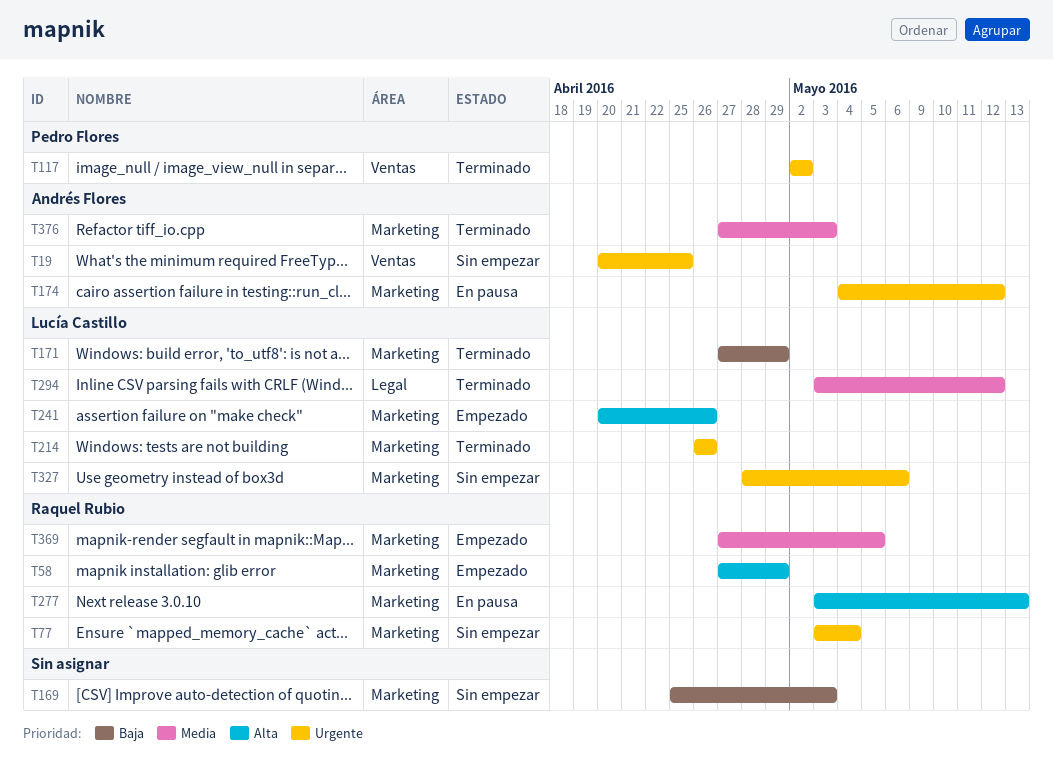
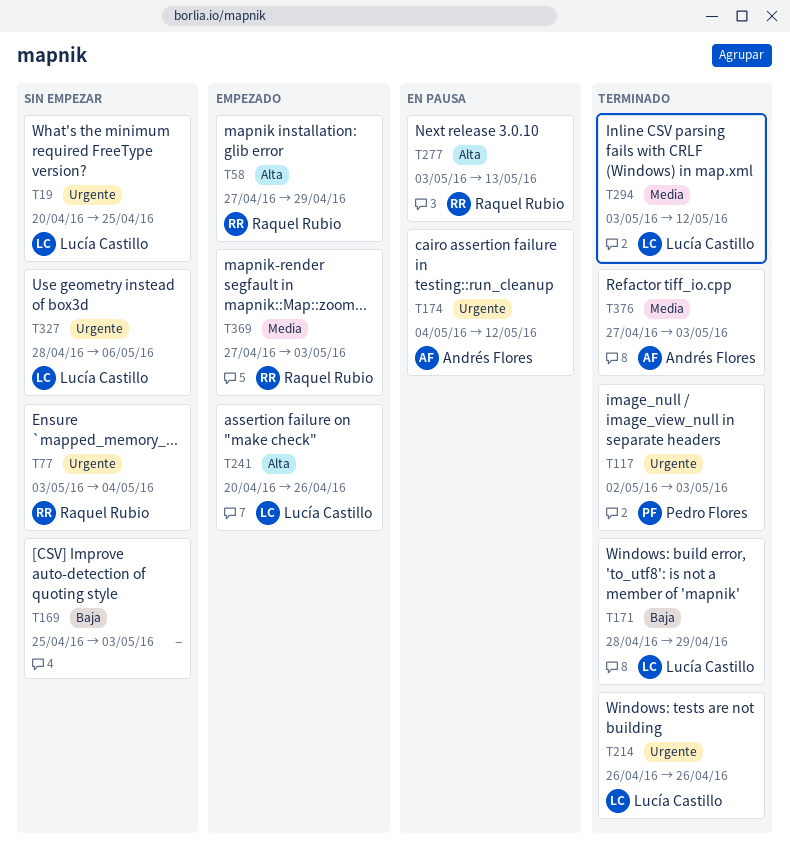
T19, owner: Andrés Flores -> Lucía Castillo
T117, due: May 2 -> May 3
T171, start: Apr 27 -> Apr 28
T369, due: May 5 -> May 3

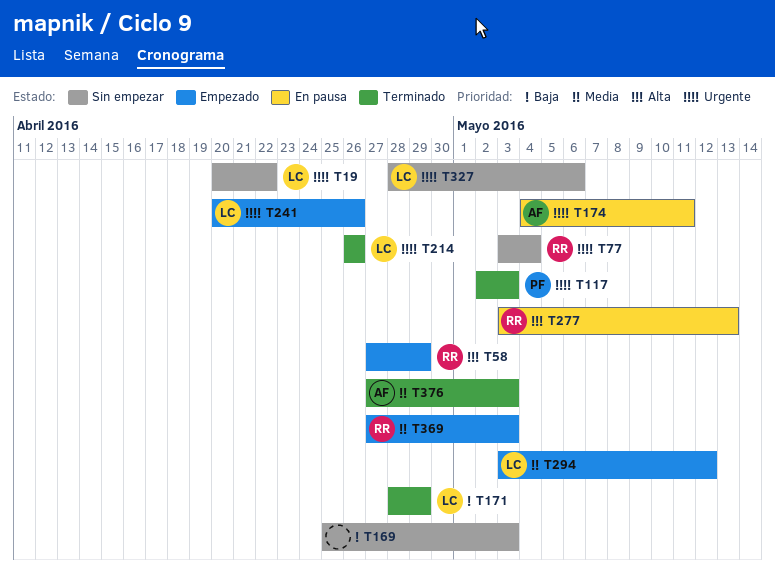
T19, due: Apr 25 -> Apr 22
T174, due: May 12 -> May 11
T241, priority: Alta -> Urgente
T294, status: Terminado -> Empezado

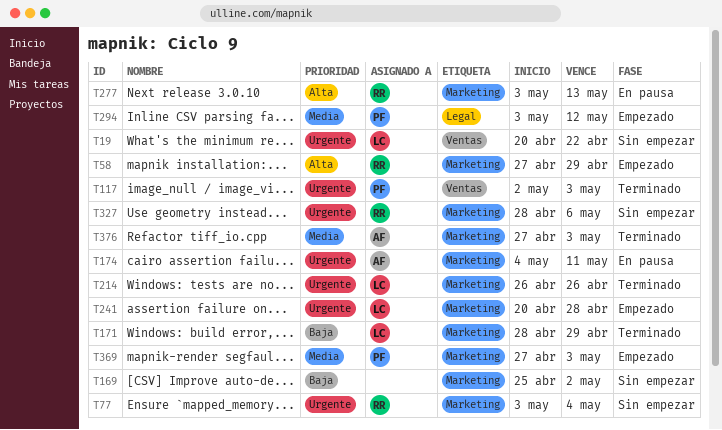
T169, due: May 3 -> May 2
T241, due: Apr 26 -> Apr 28
T294, owner: LC -> PF
T327, owner: LC -> RR
T369, owner: RR -> PF

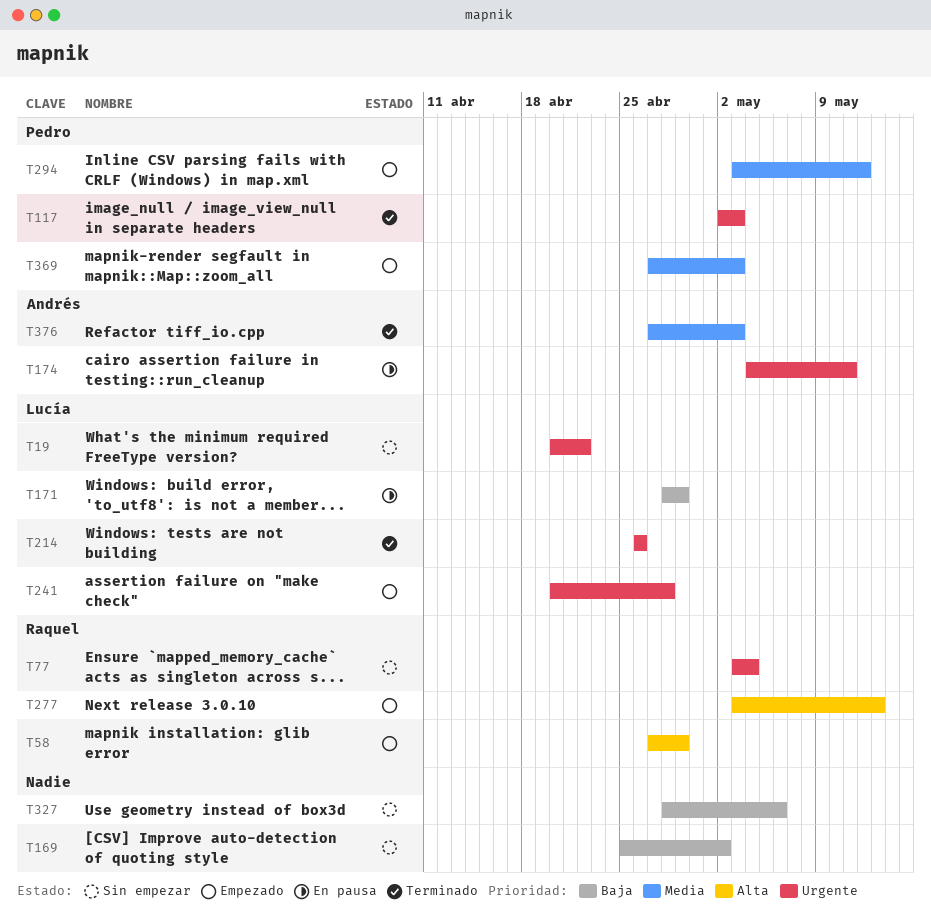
T171, status: Terminado -> En pausa
T277, status: En pausa -> Empezado
T327, owner: Raquel -> none
T327, priority: Urgente -> Baja

